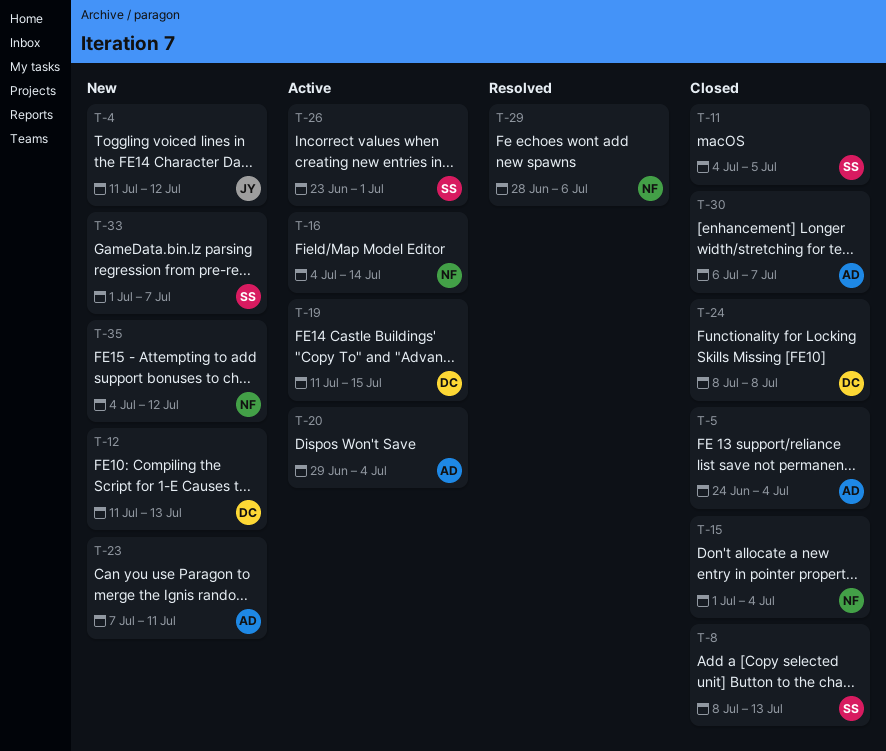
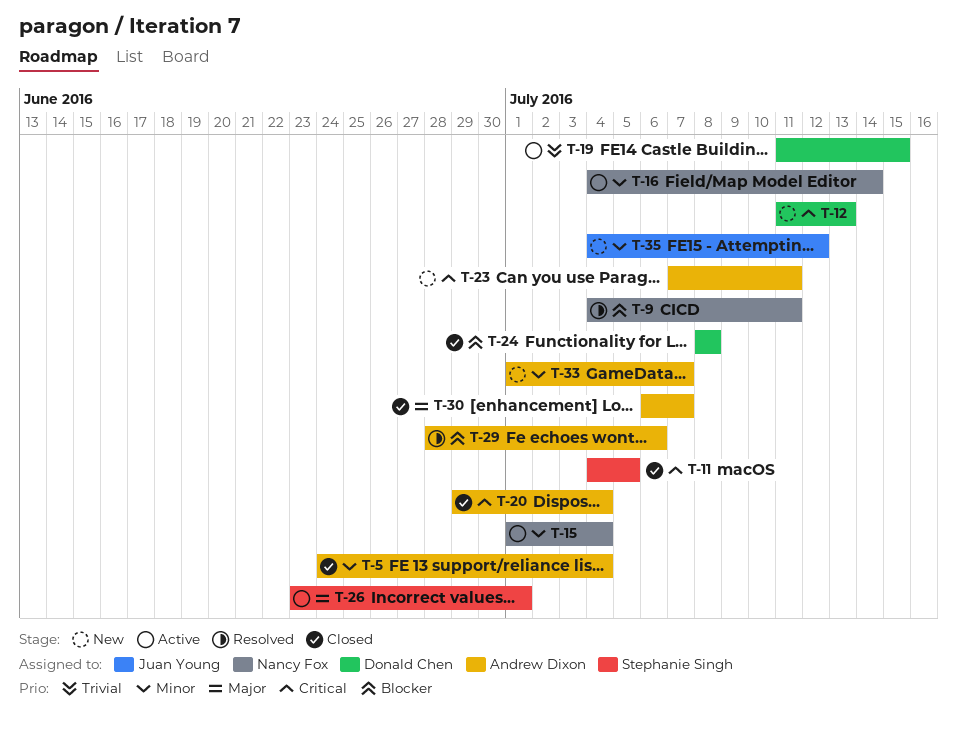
T-4: present -> none
T-8: present -> none
T-9: none -> present
T-15, status: Closed -> Active
T-20, status: Active -> Closed
T-29, owner: Nancy Fox -> Andrew Dixon
T-33, owner: Stephanie Singh -> Andrew Dixon
T-35, owner: Nancy Fox -> Juan Young

